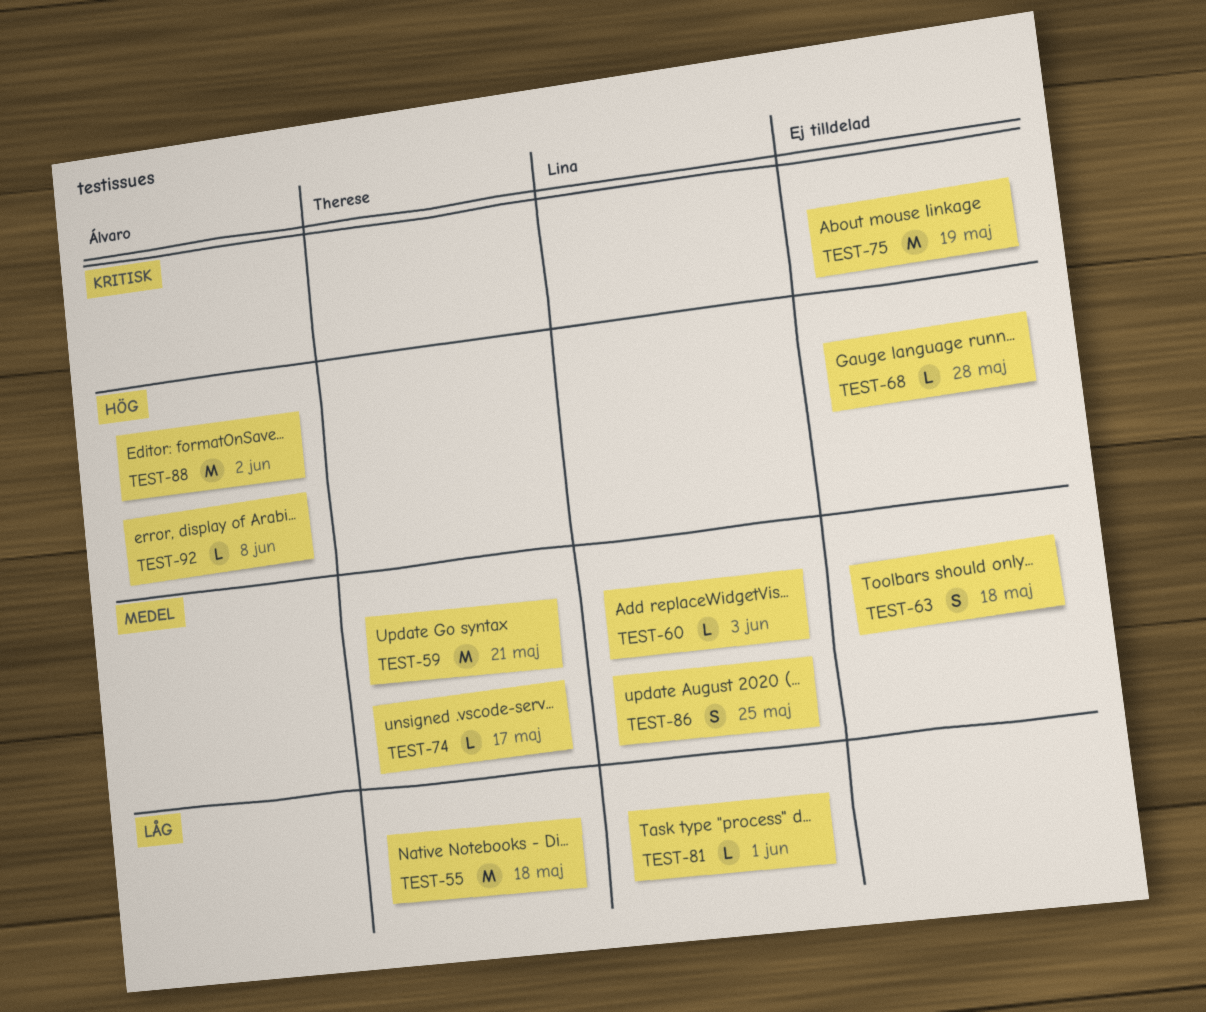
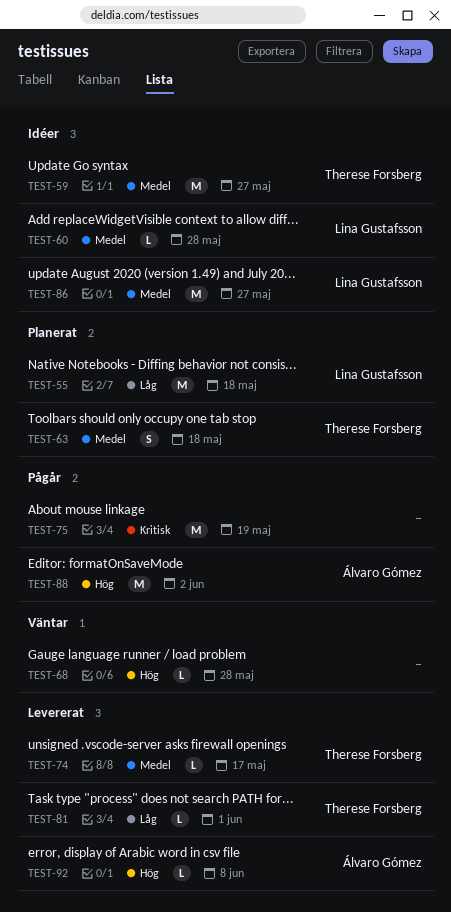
TEST-55, owner: Therese Forsberg -> Lina Gustafsson
TEST-59, due: May 21 -> May 27
TEST-60, due: Jun 3 -> May 28
TEST-63, owner: none -> Therese Forsberg
TEST-81, owner: Lina Gustafsson -> Therese Forsberg
TEST-86, estimate: S -> M
TEST-86, due: May 25 -> May 27

